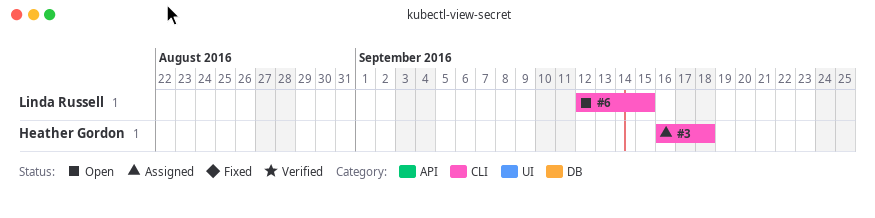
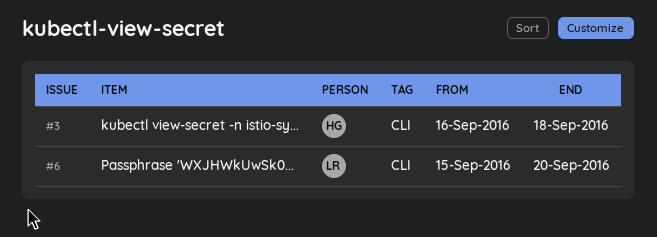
#6, start: Sep 12 -> Sep 15
#6, due: Sep 15 -> Sep 20

